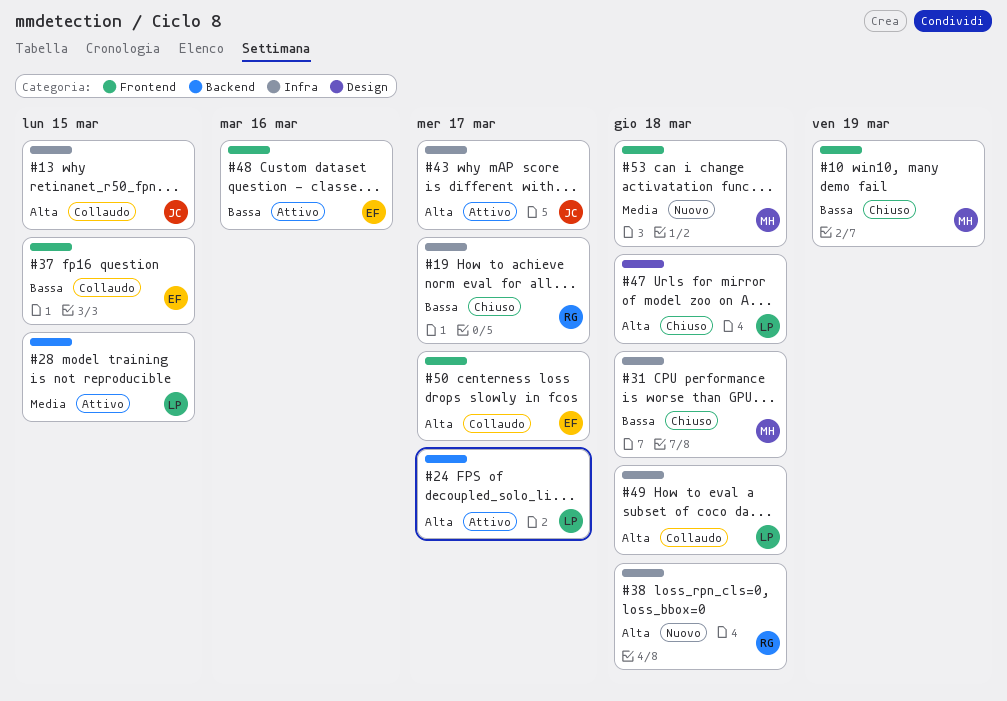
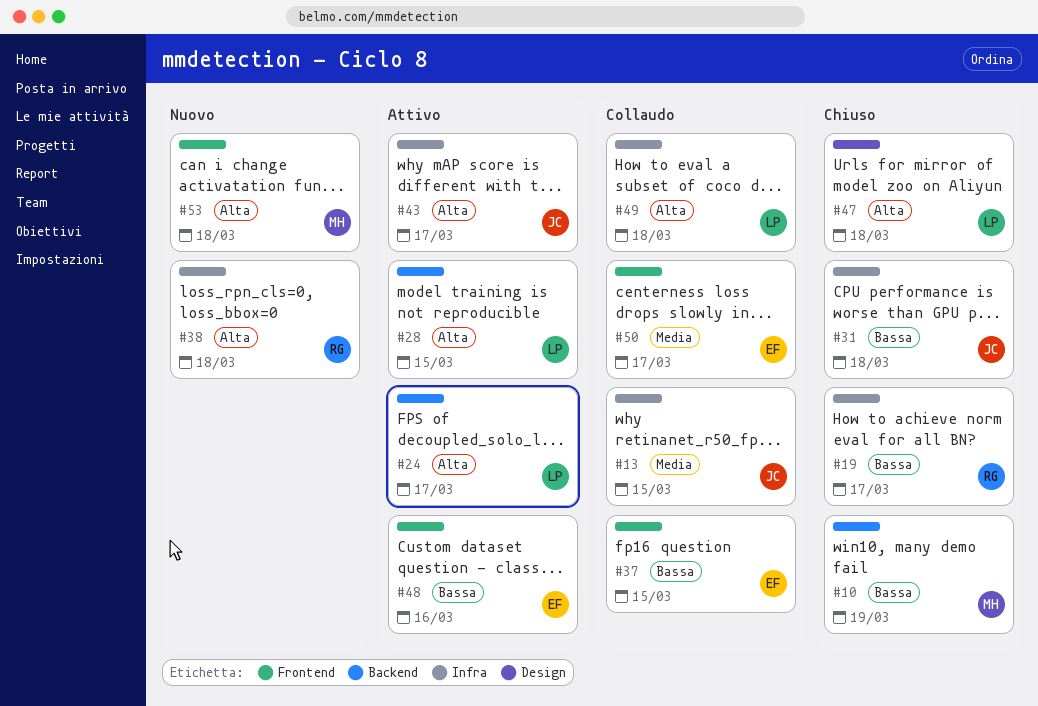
#10, label: Frontend -> Backend
#13, priority: Alta -> Media
#28, priority: Media -> Alta
#31, owner: MH -> JC
#50, priority: Alta -> Media
#53, priority: Media -> Alta

